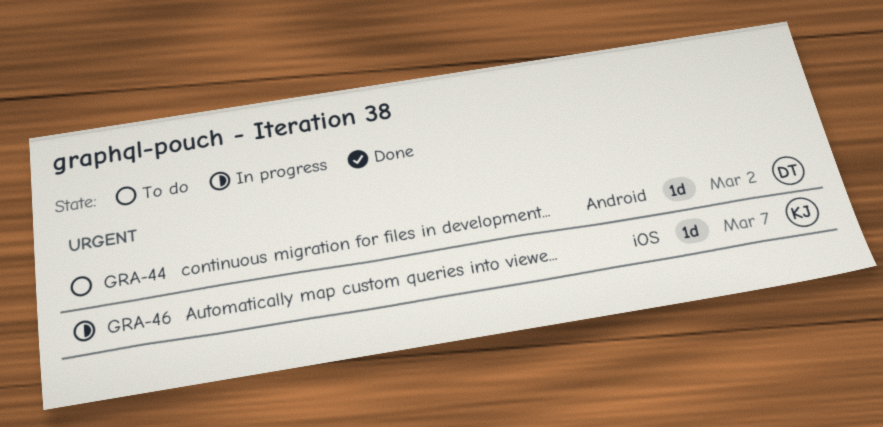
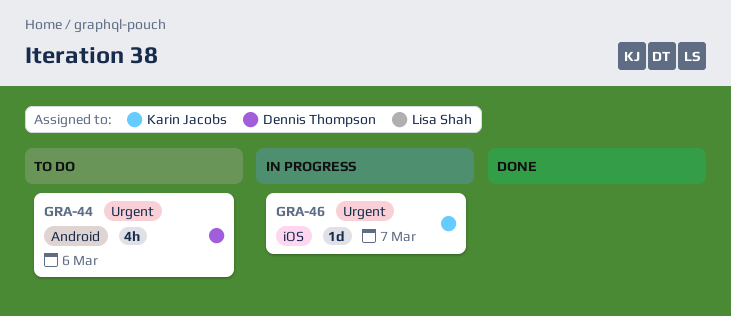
GRA-44, estimate: 1d -> 4h
GRA-44, due: Mar 2 -> Mar 6

